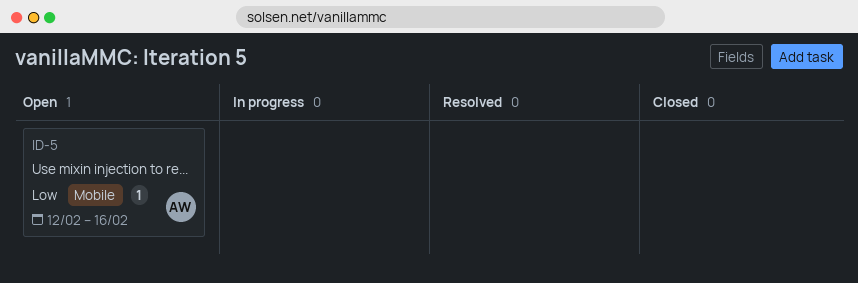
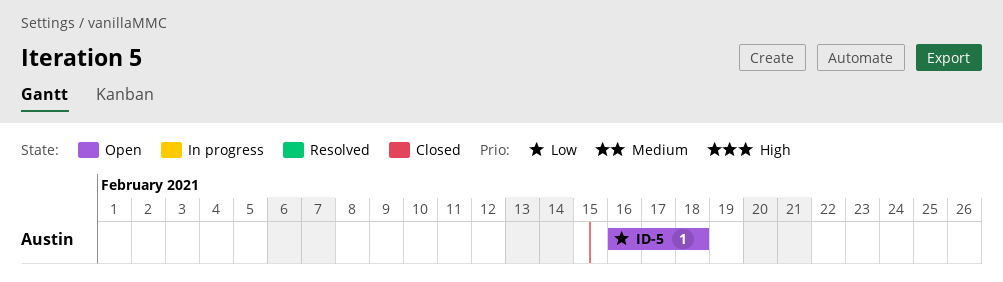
ID-5, start: Feb 12 -> Feb 16
ID-5, due: Feb 16 -> Feb 18

